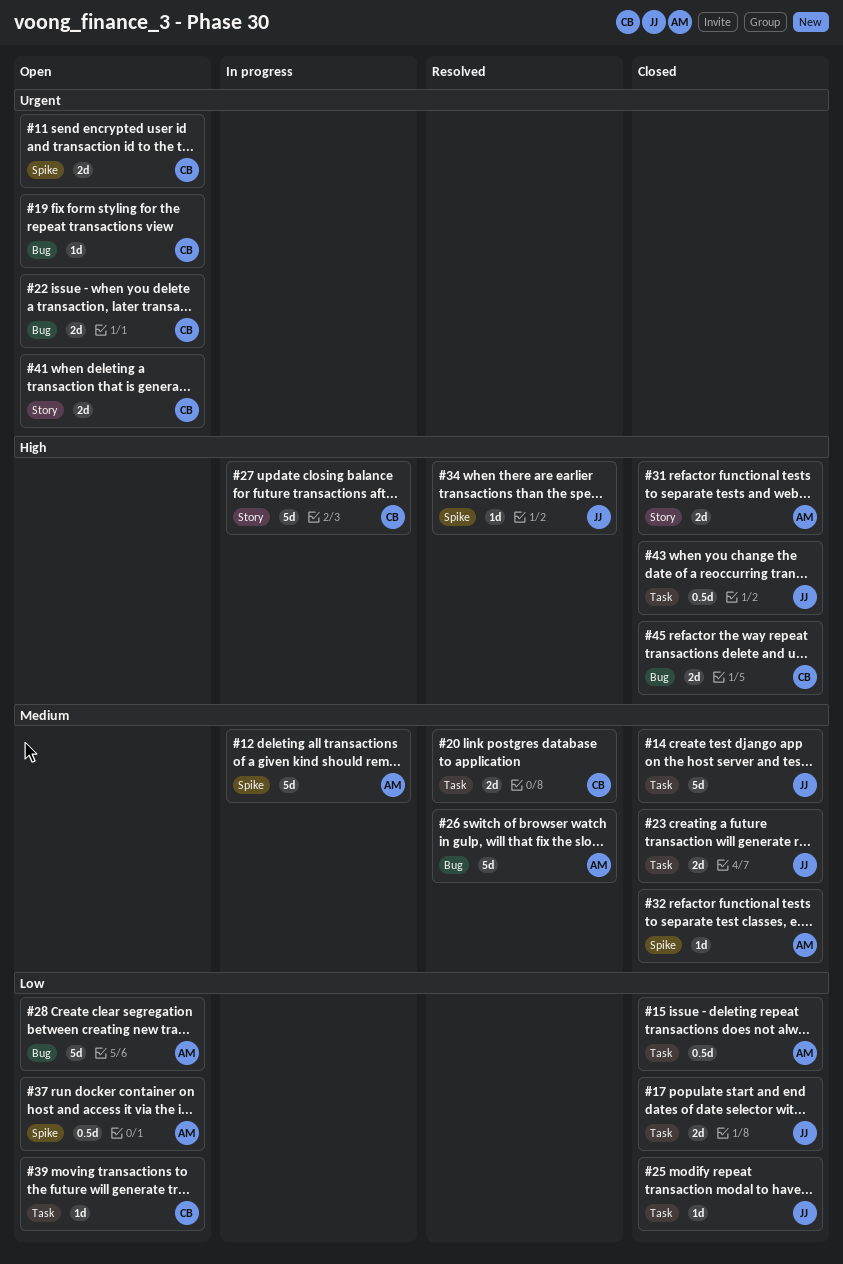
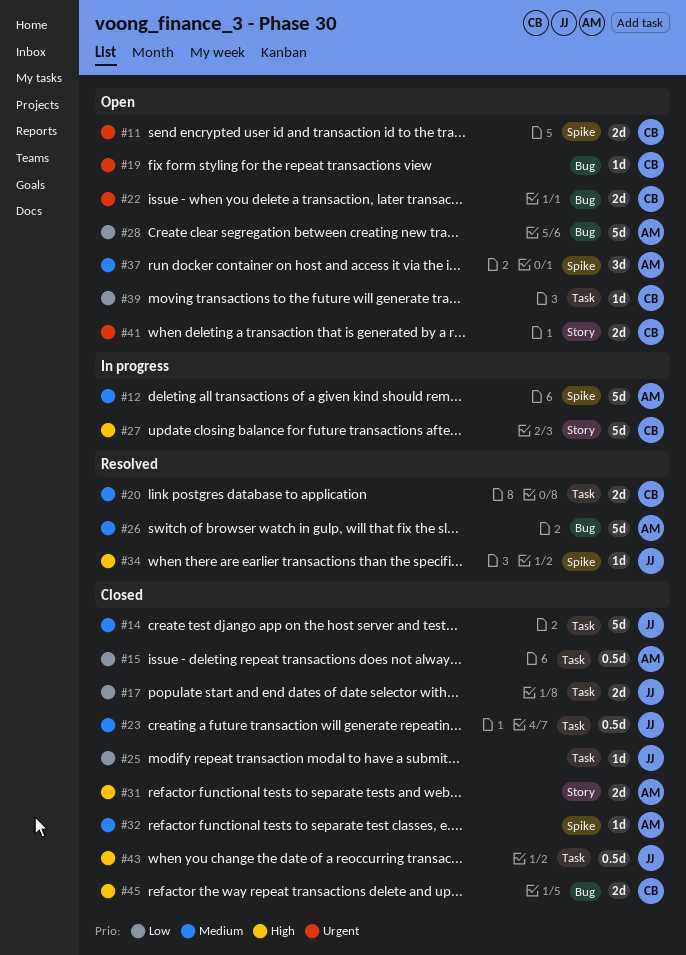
#23, estimate: 2d -> 0.5d
#37, priority: Low -> Medium
#37, estimate: 0.5d -> 3d

